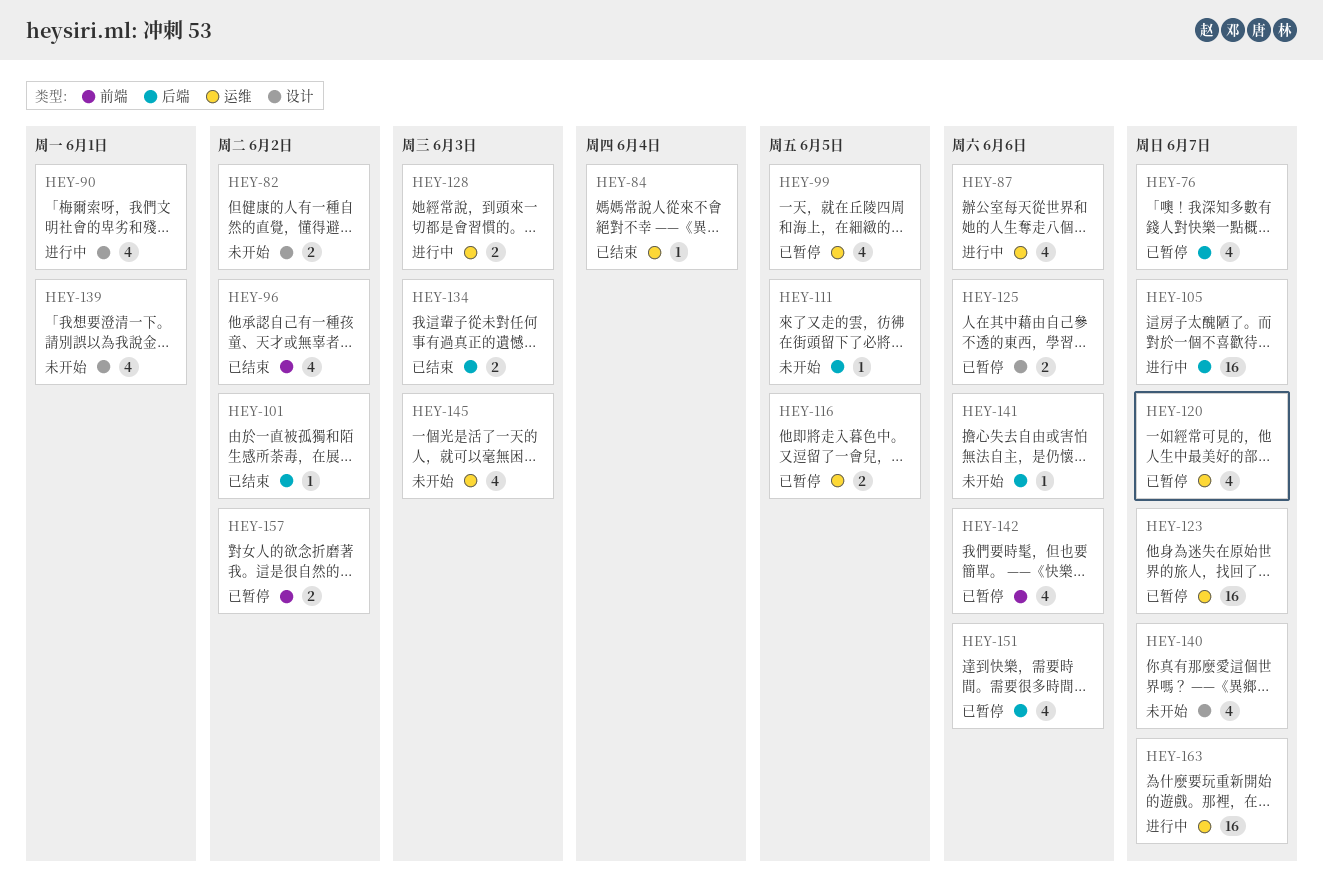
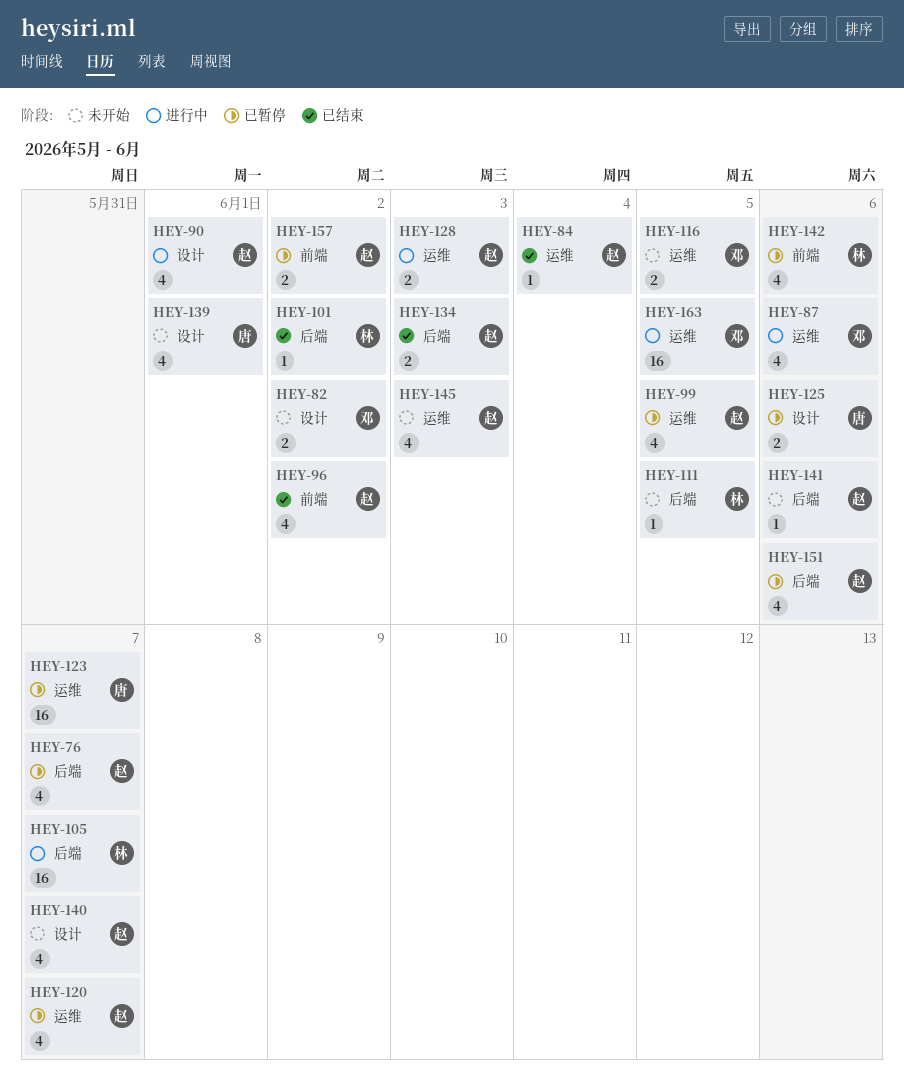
HEY-116, status: 已暂停 -> 未开始
HEY-163, due: Jun 7 -> Jun 5

